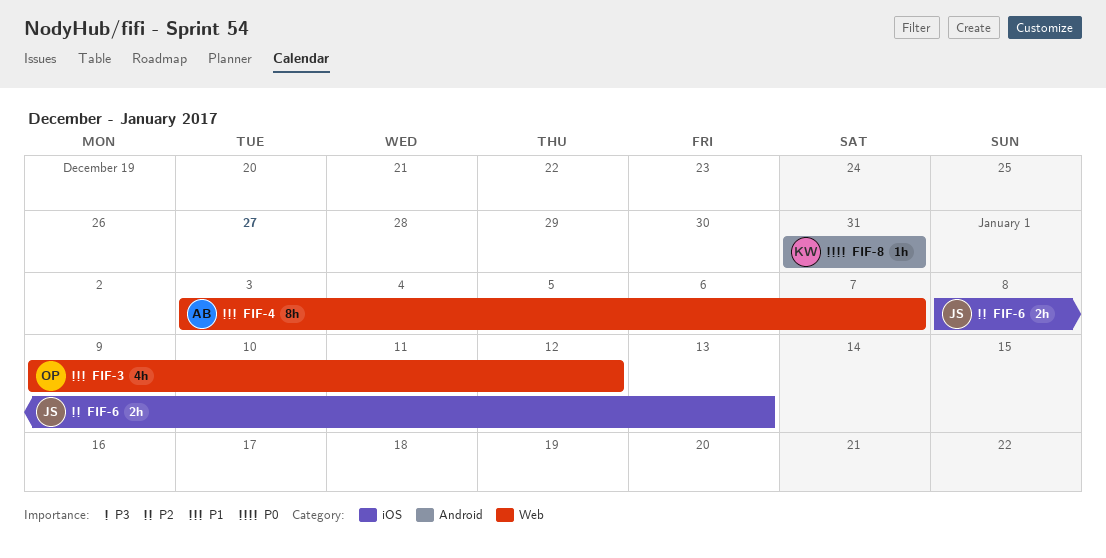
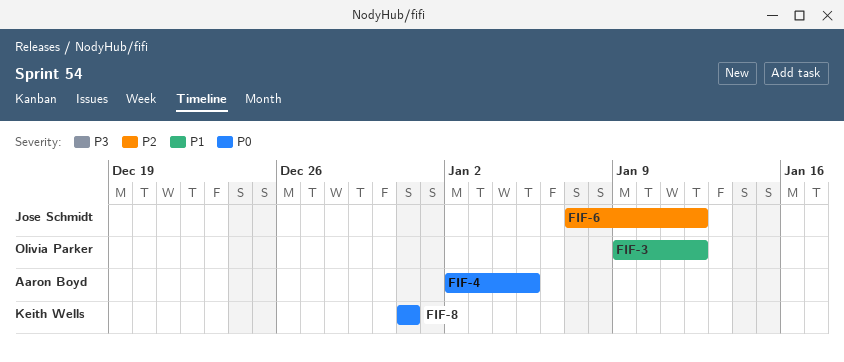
FIF-4, priority: P1 -> P0
FIF-4, start: Jan 3 -> Jan 2
FIF-4, due: Jan 7 -> Jan 5
FIF-6, start: Jan 8 -> Jan 7
FIF-6, due: Jan 13 -> Jan 12

